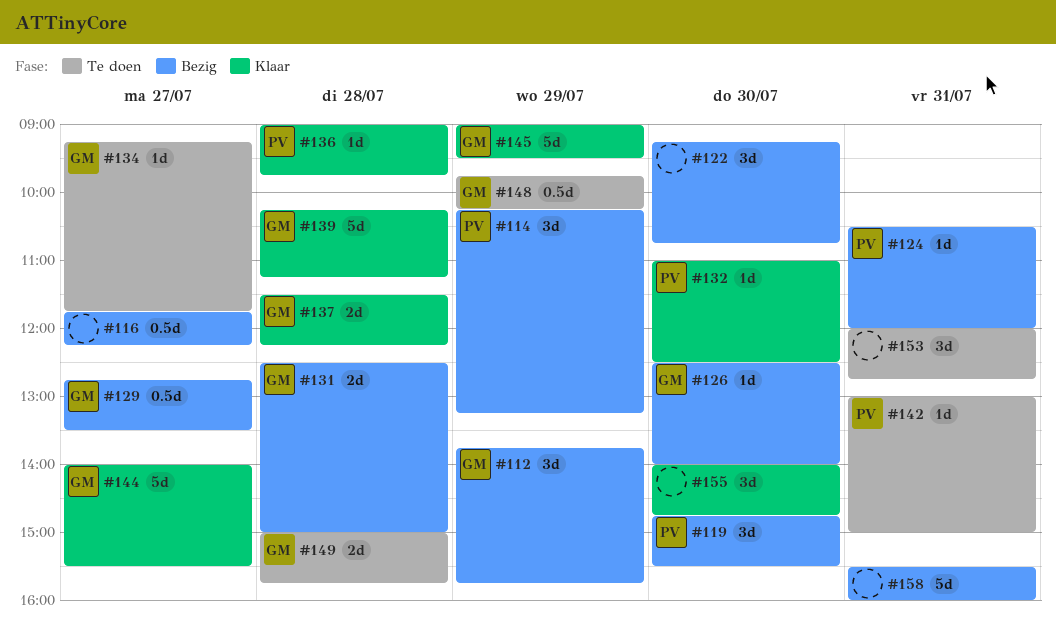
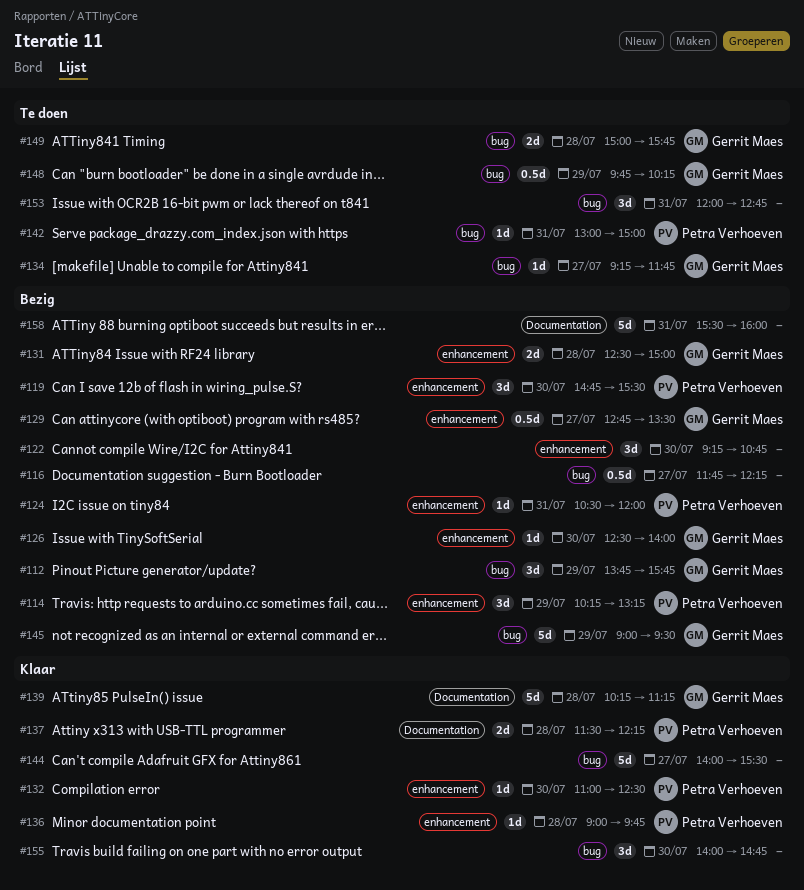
#137, owner: Gerrit Maes -> Petra Verhoeven
#144, owner: Gerrit Maes -> none
#145, status: Klaar -> Bezig

